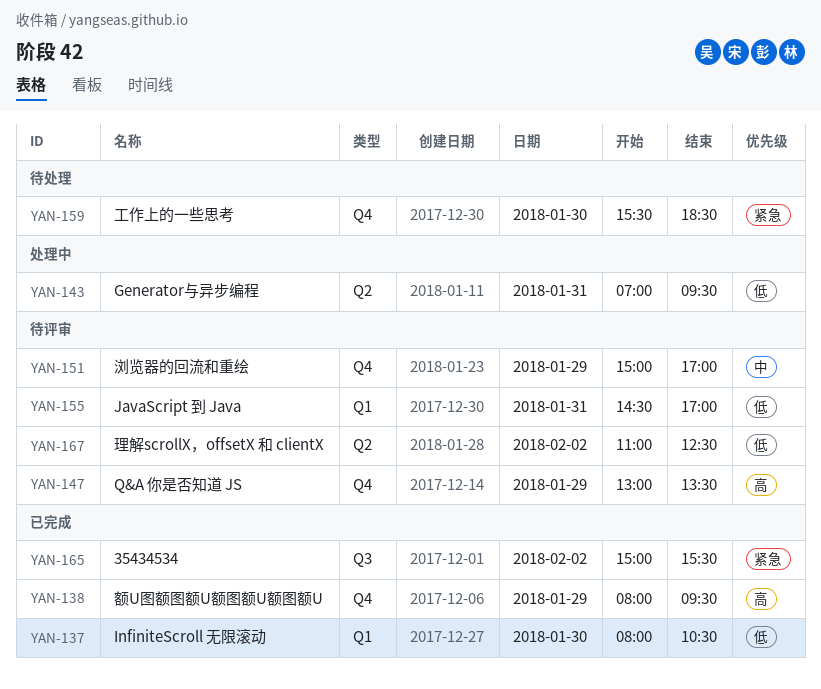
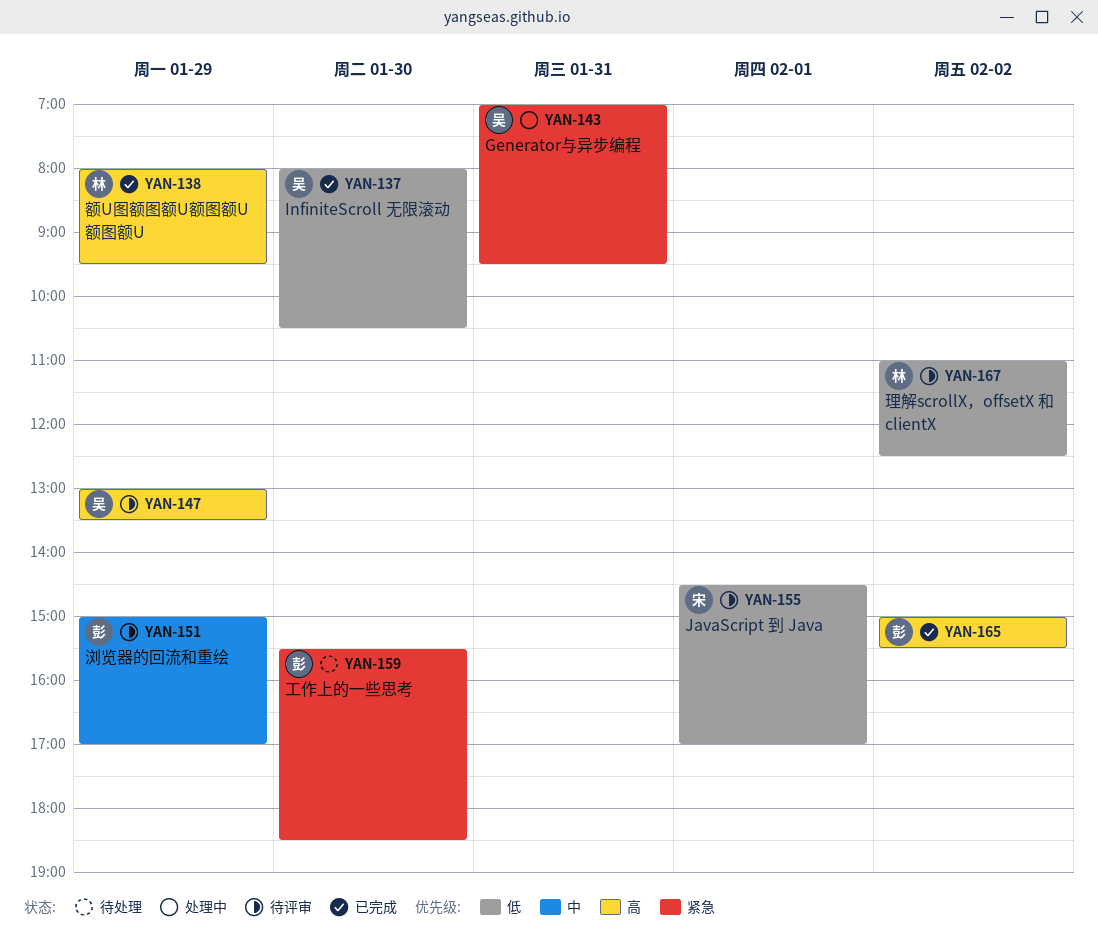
YAN-143, priority: 低 -> 紧急
YAN-155, day: Jan 31 -> Feb 1
YAN-165, priority: 紧急 -> 高

